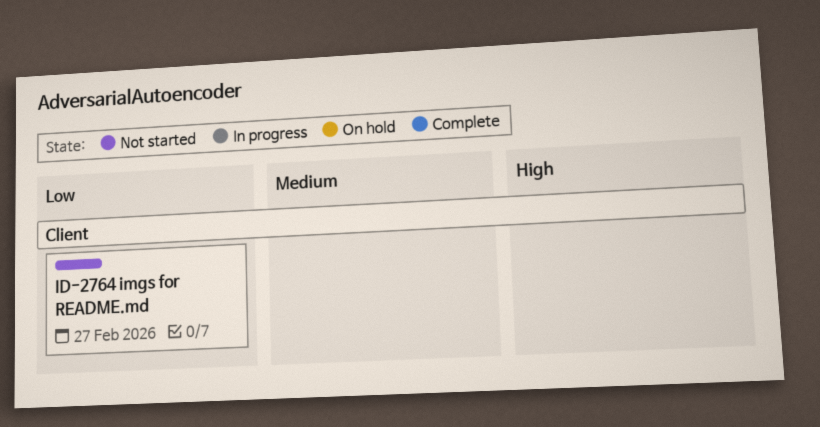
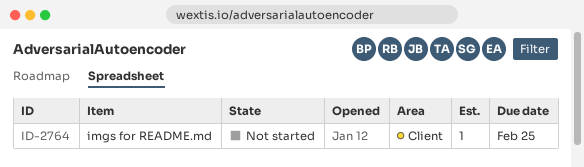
ID-2764, due: Feb 27 -> Feb 25

